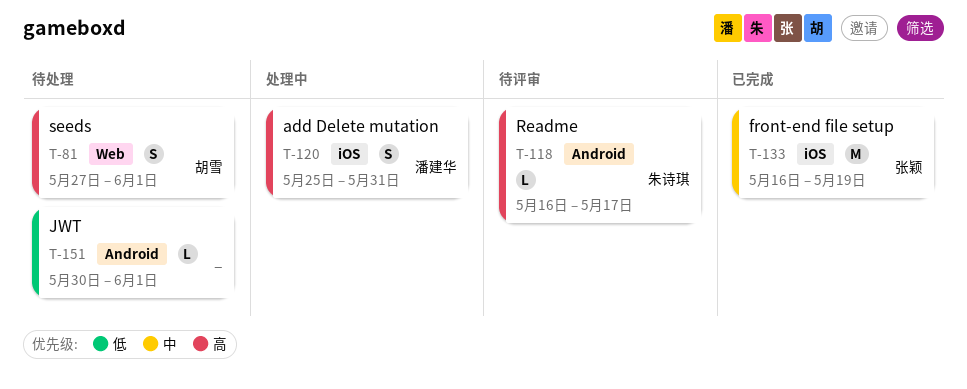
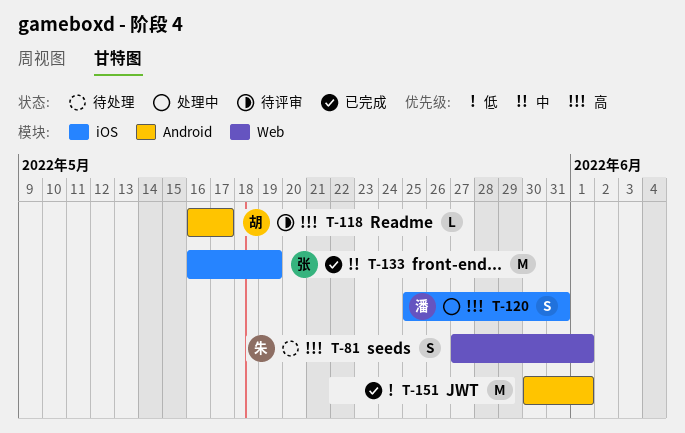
T-81, owner: 胡雪 -> 朱诗琪
T-118, owner: 朱诗琪 -> 胡雪
T-151, status: 待处理 -> 已完成
T-151, estimate: L -> M

